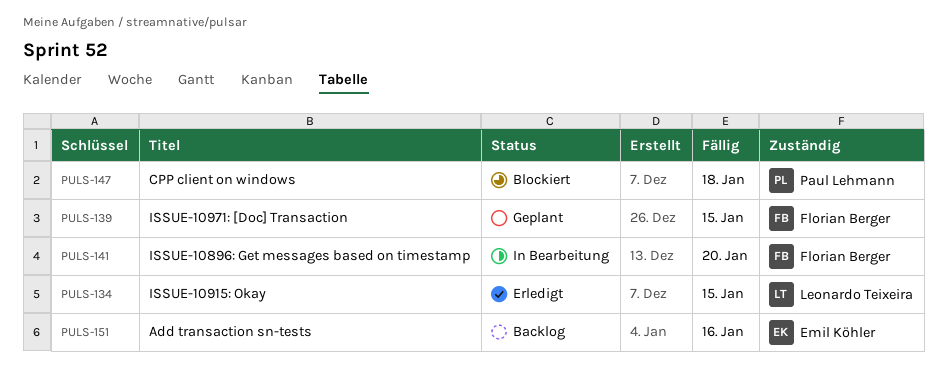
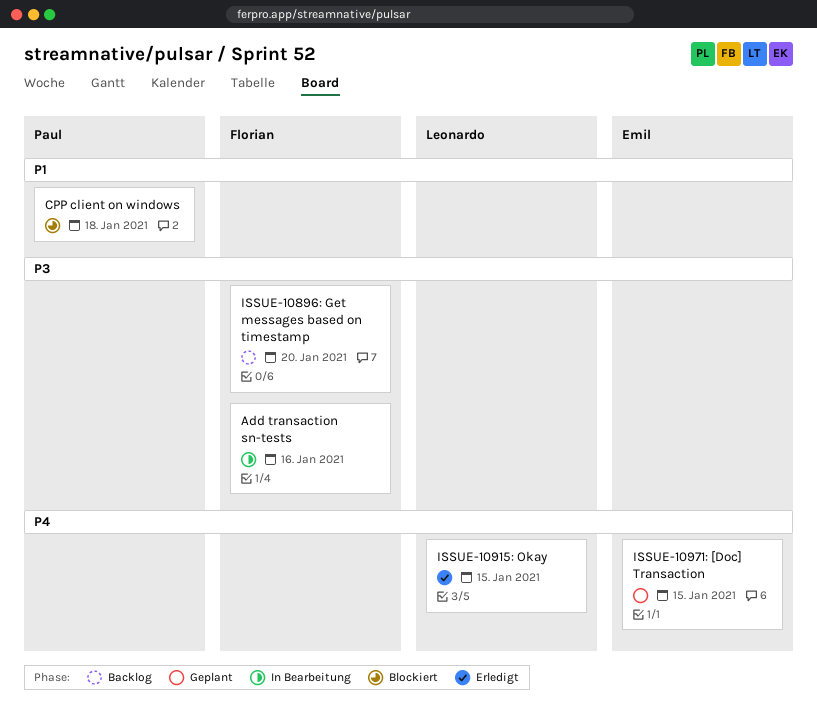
Add transaction sn-tests, status: Backlog -> In Bearbeitung
Add transaction sn-tests, owner: Emil Köhler -> Florian Berger
ISSUE-10896: Get messages based on timestamp, status: In Bearbeitung -> Backlog
ISSUE-10971: [Doc] Transaction, owner: Florian Berger -> Emil Köhler

